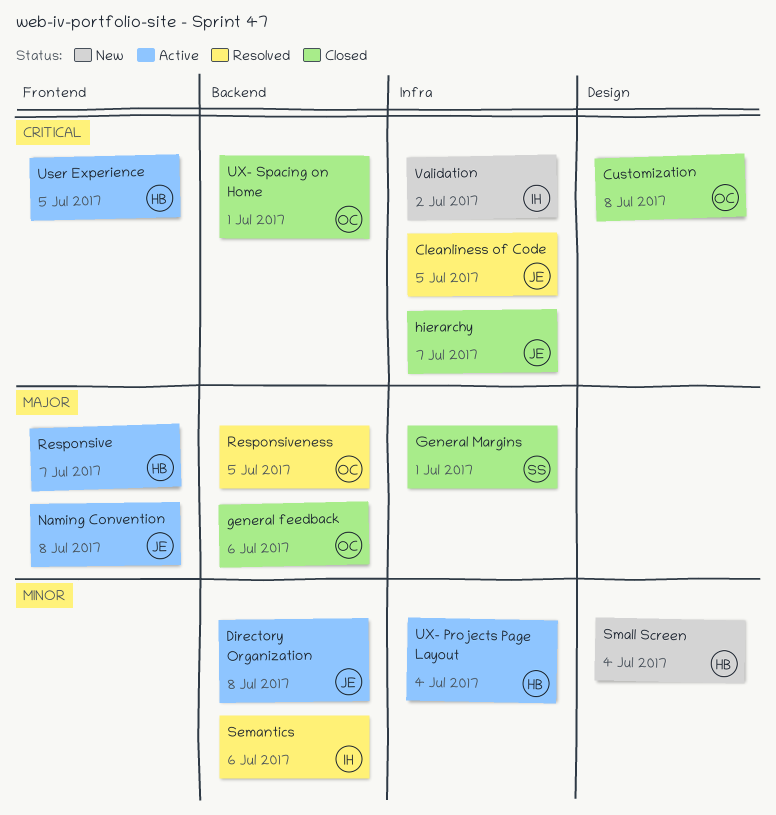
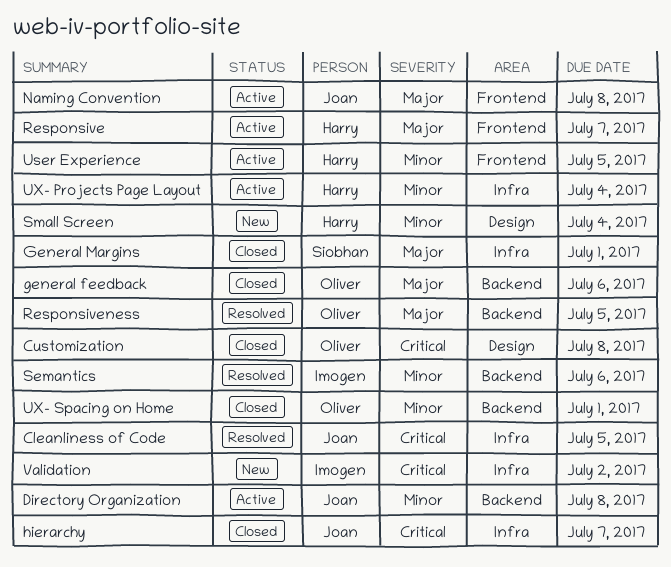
User Experience, priority: Critical -> Minor
UX- Spacing on Home, priority: Critical -> Minor

